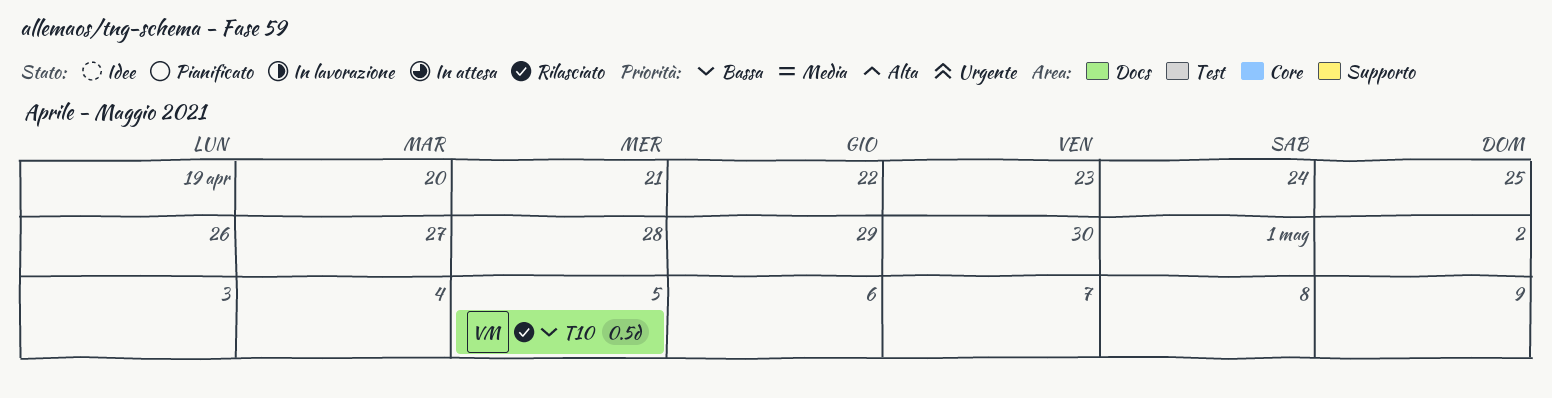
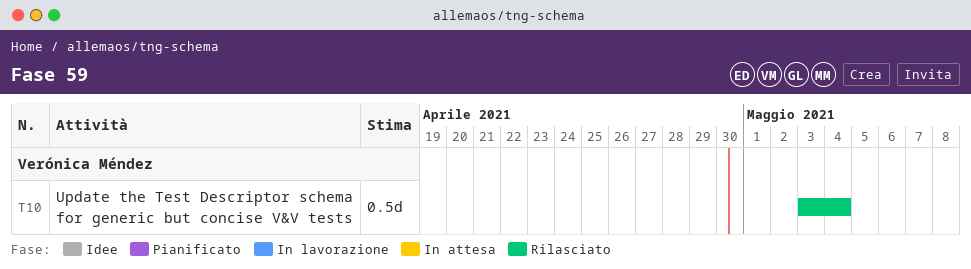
T10, start: May 5 -> May 3
T10, due: May 5 -> May 4

